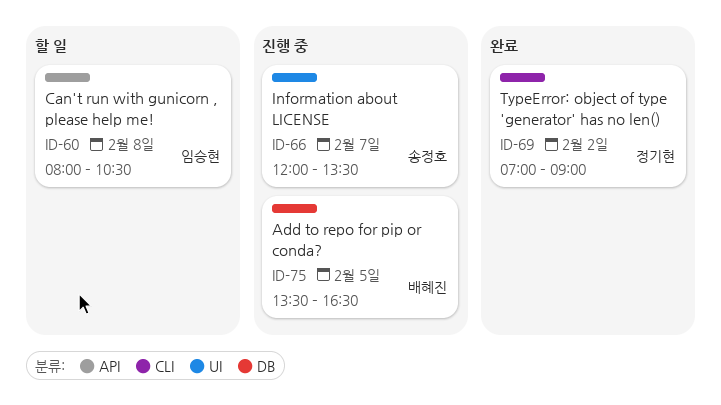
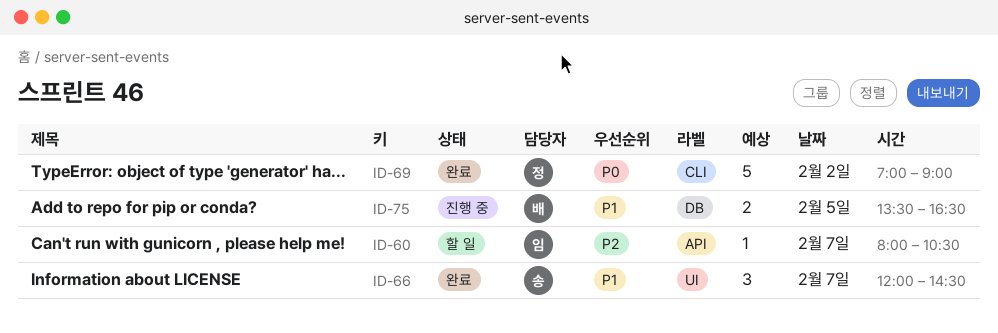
ID-60, day: Feb 8 -> Feb 7
ID-66, status: 진행 중 -> 완료
ID-66, ends: 13:30 -> 14:30

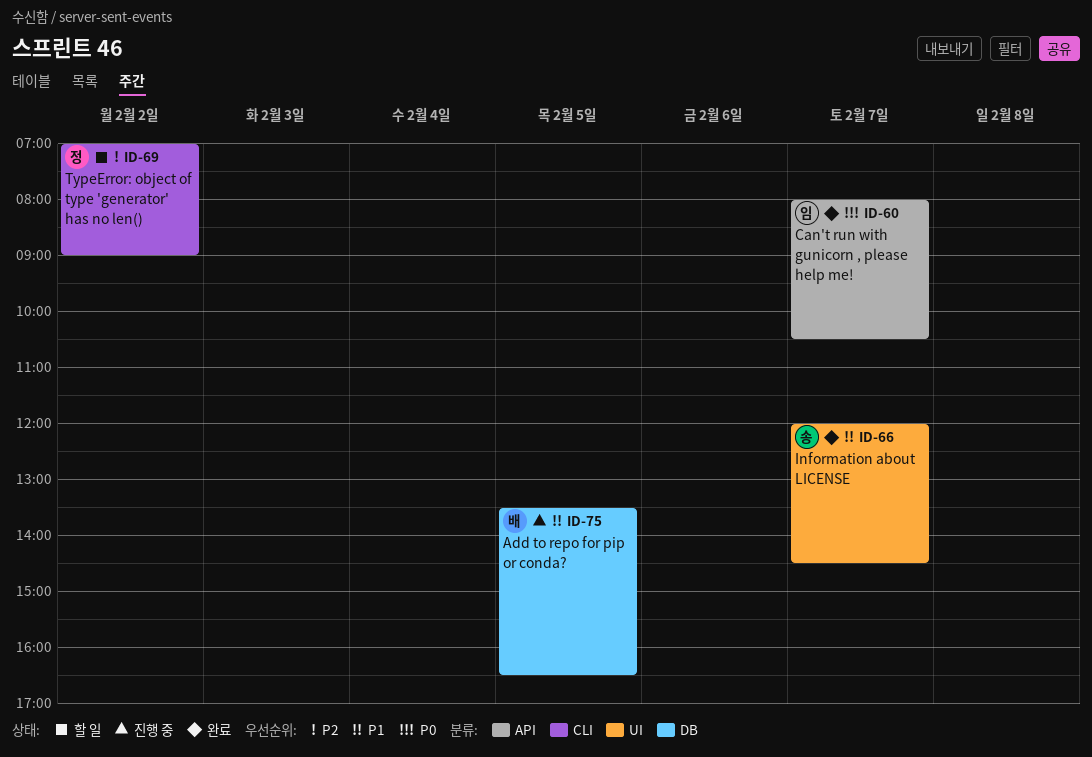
ID-60, status: 할 일 -> 완료
ID-60, priority: P2 -> P0
ID-69, status: 완료 -> 할 일
ID-69, priority: P0 -> P2

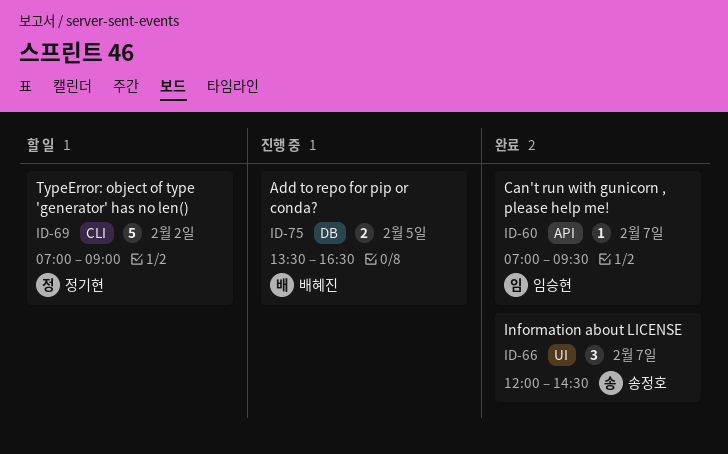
ID-60, begins: 08:00 -> 07:00
ID-60, ends: 10:30 -> 09:30

